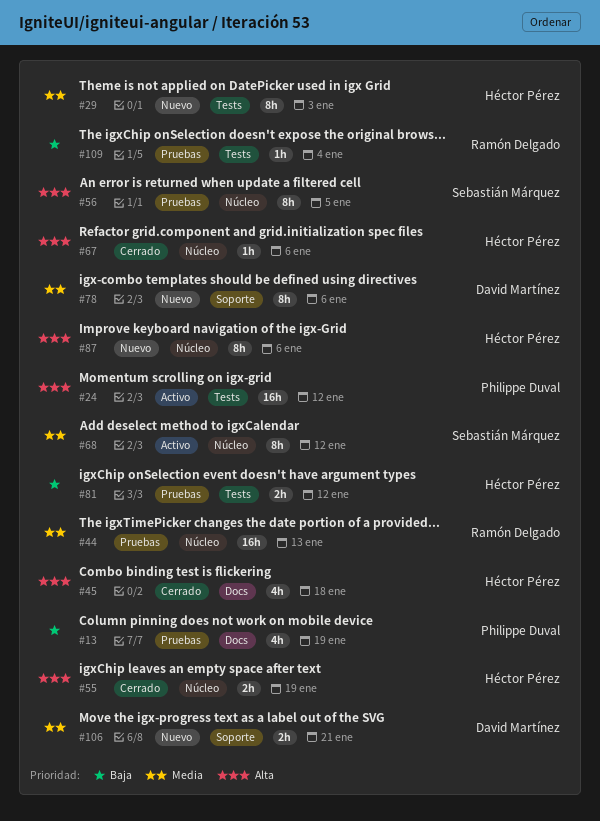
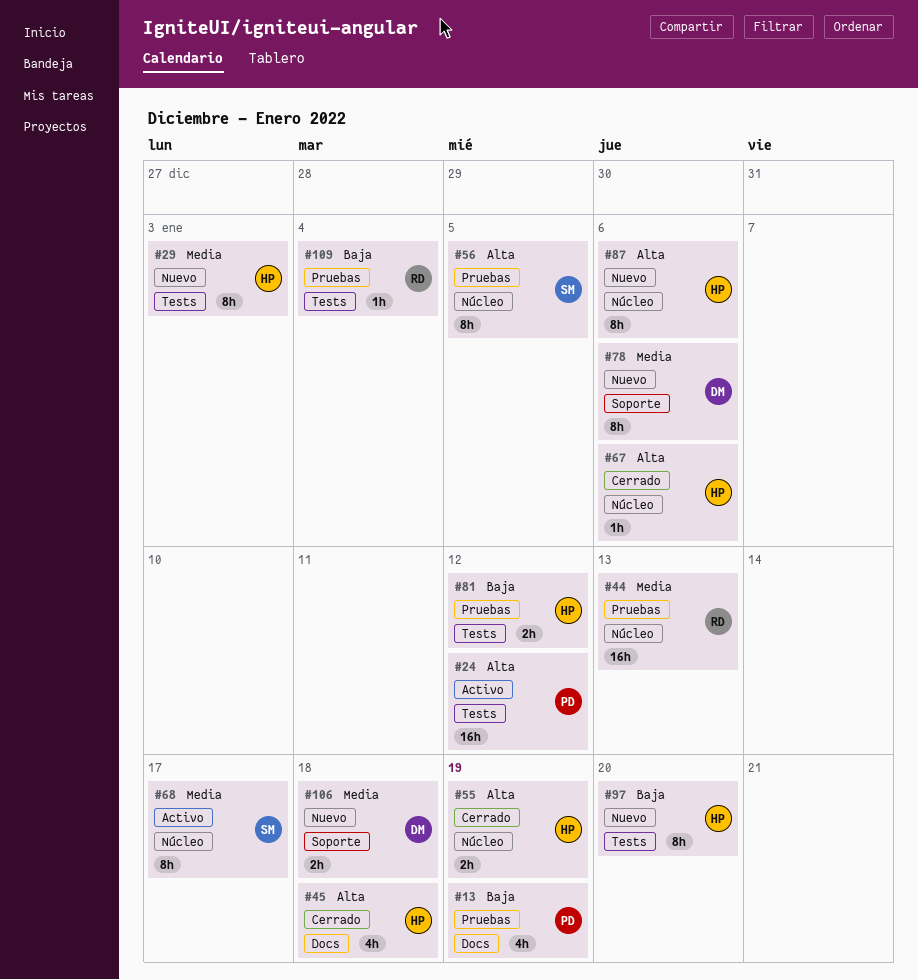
#68, due: Jan 12 -> Jan 17
#97: none -> present
#106, due: Jan 21 -> Jan 18

